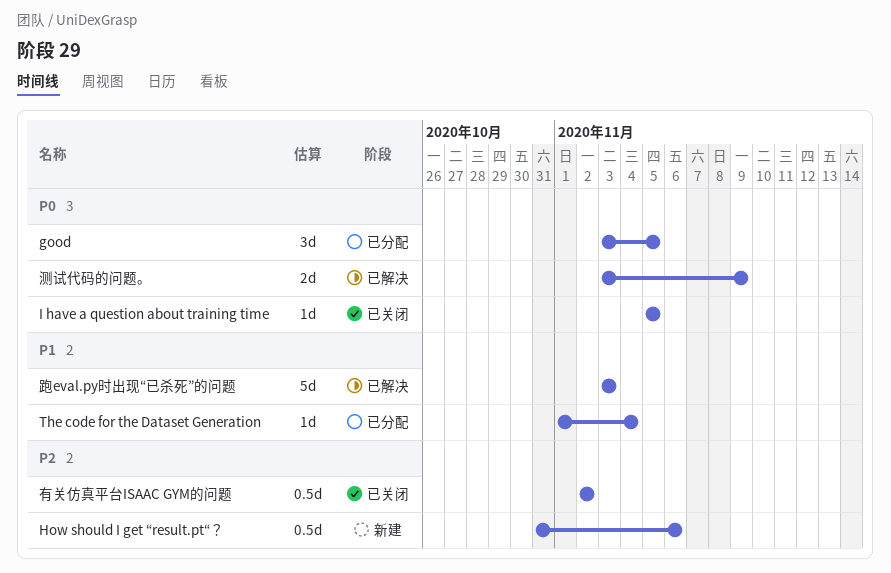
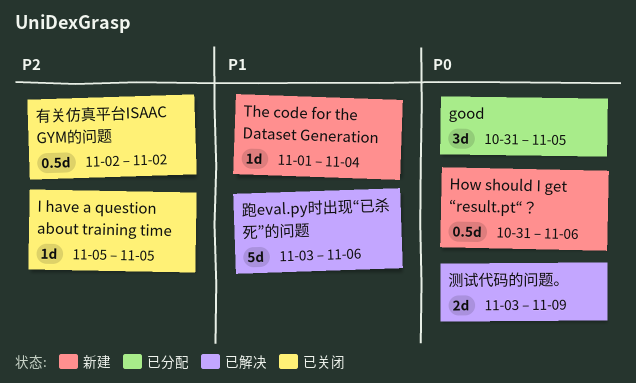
good, start: Nov 3 -> Oct 31
How should I get “result.pt“？, priority: P2 -> P0
I have a question about training time, priority: P0 -> P2
The code for the Dataset Generation, status: 已分配 -> 新建
跑eval.py时出现“已杀死”的问题, due: Nov 3 -> Nov 6

